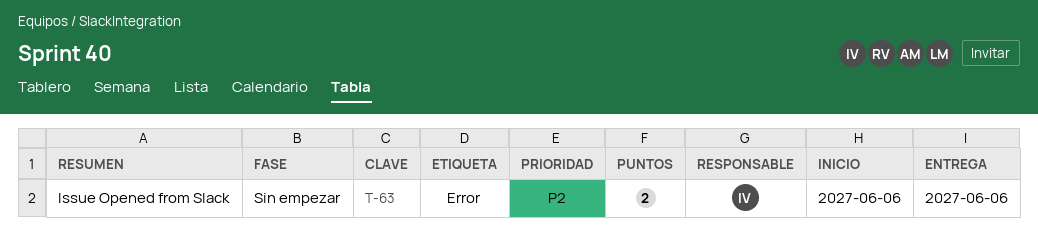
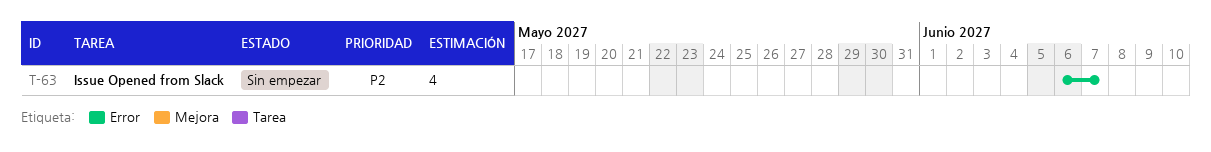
T-63, estimate: 2 -> 4
T-63, due: Jun 6 -> Jun 7

